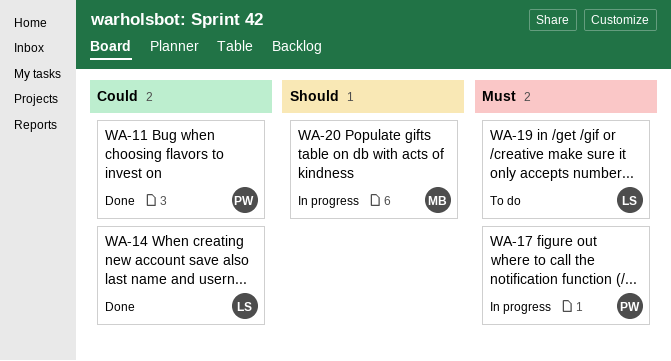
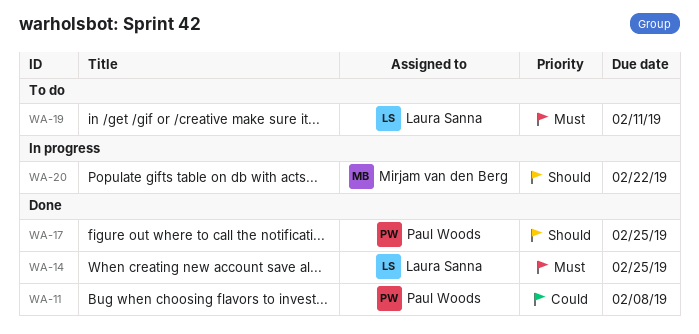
WA-14, priority: Could -> Must
WA-17, status: In progress -> Done
WA-17, priority: Must -> Should

